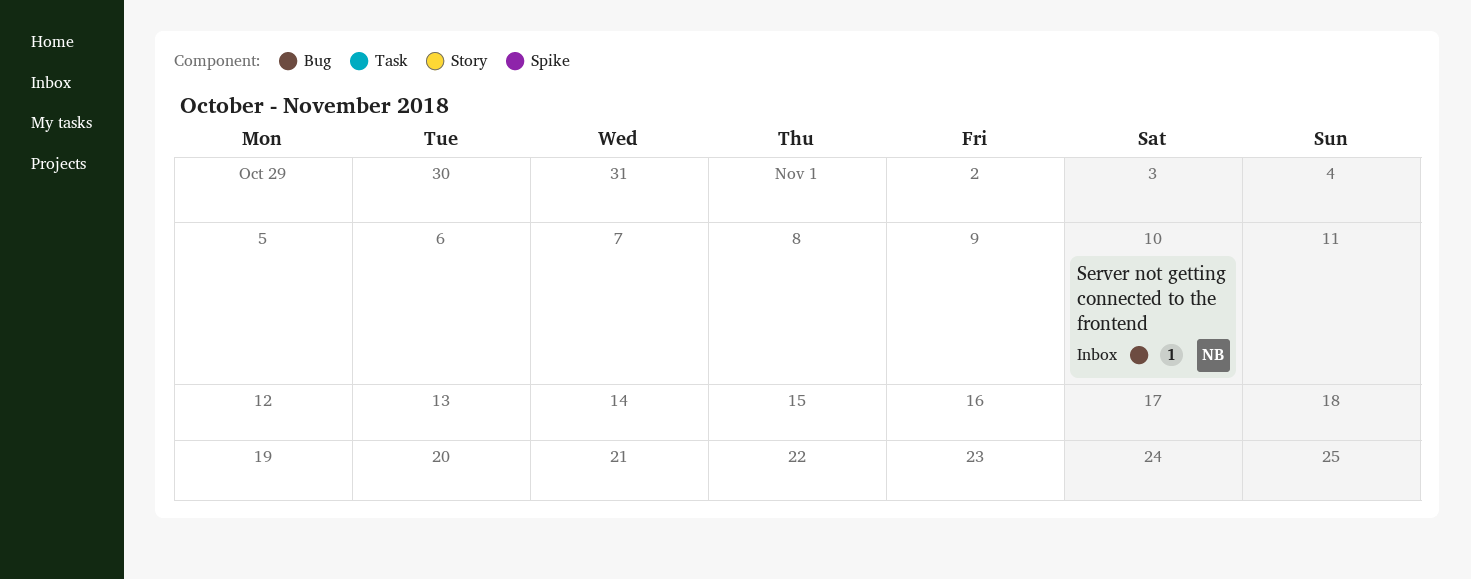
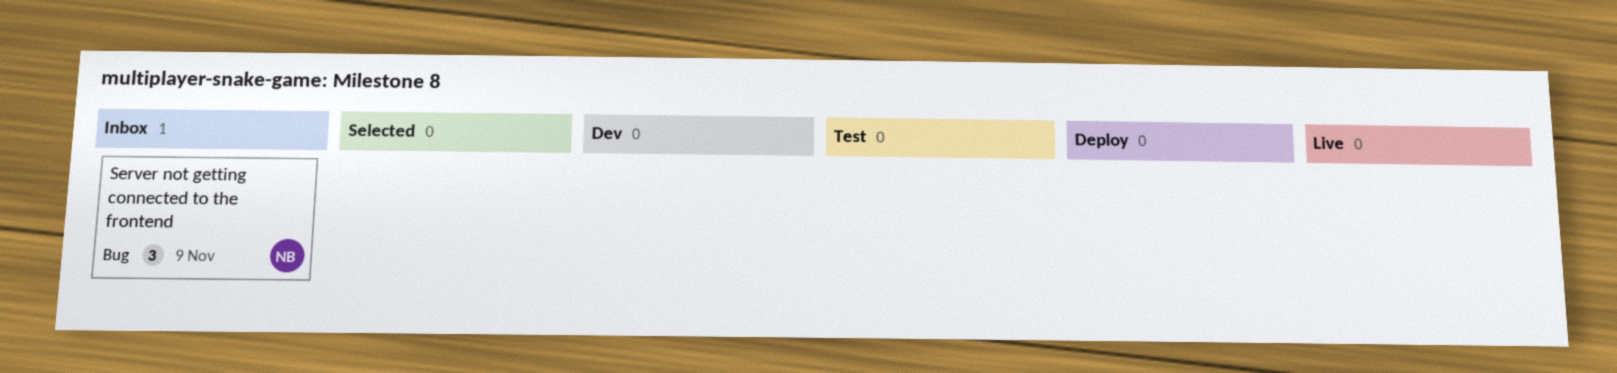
Server not getting connected to the frontend, estimate: 1 -> 3
Server not getting connected to the frontend, due: Nov 10 -> Nov 9

